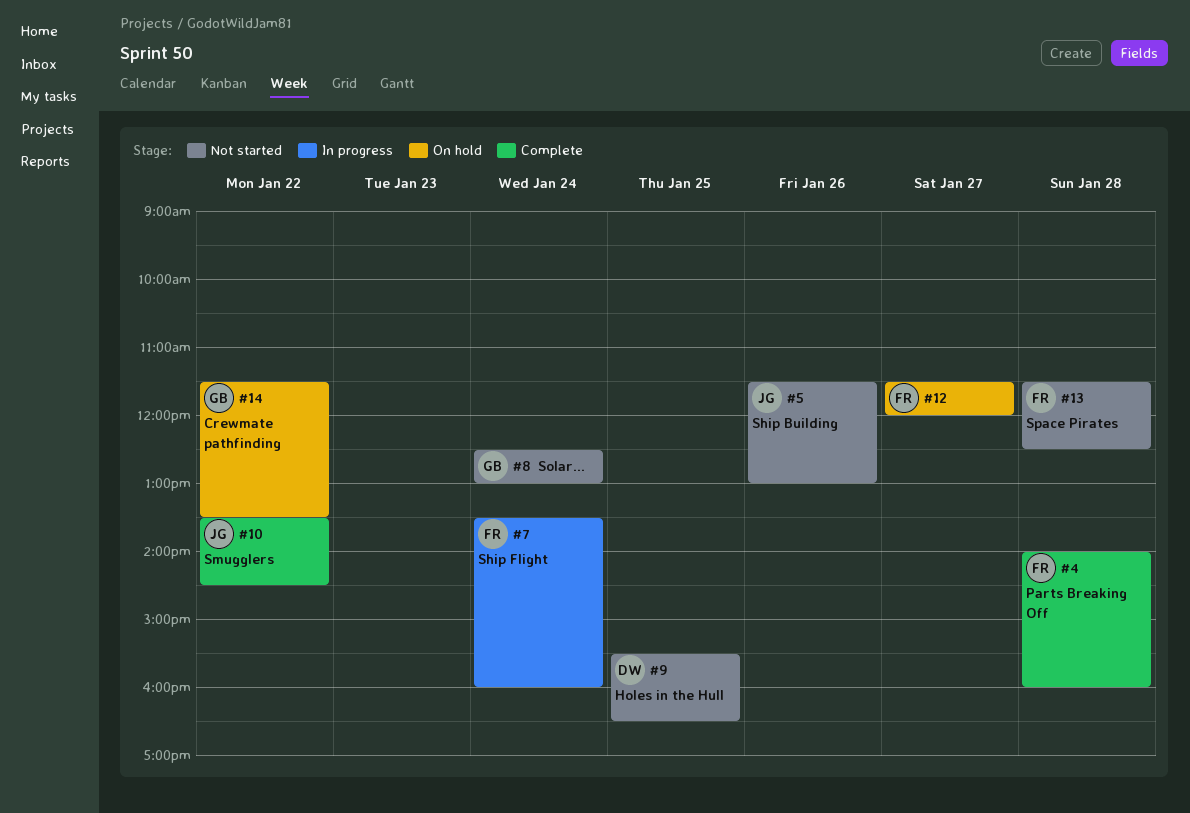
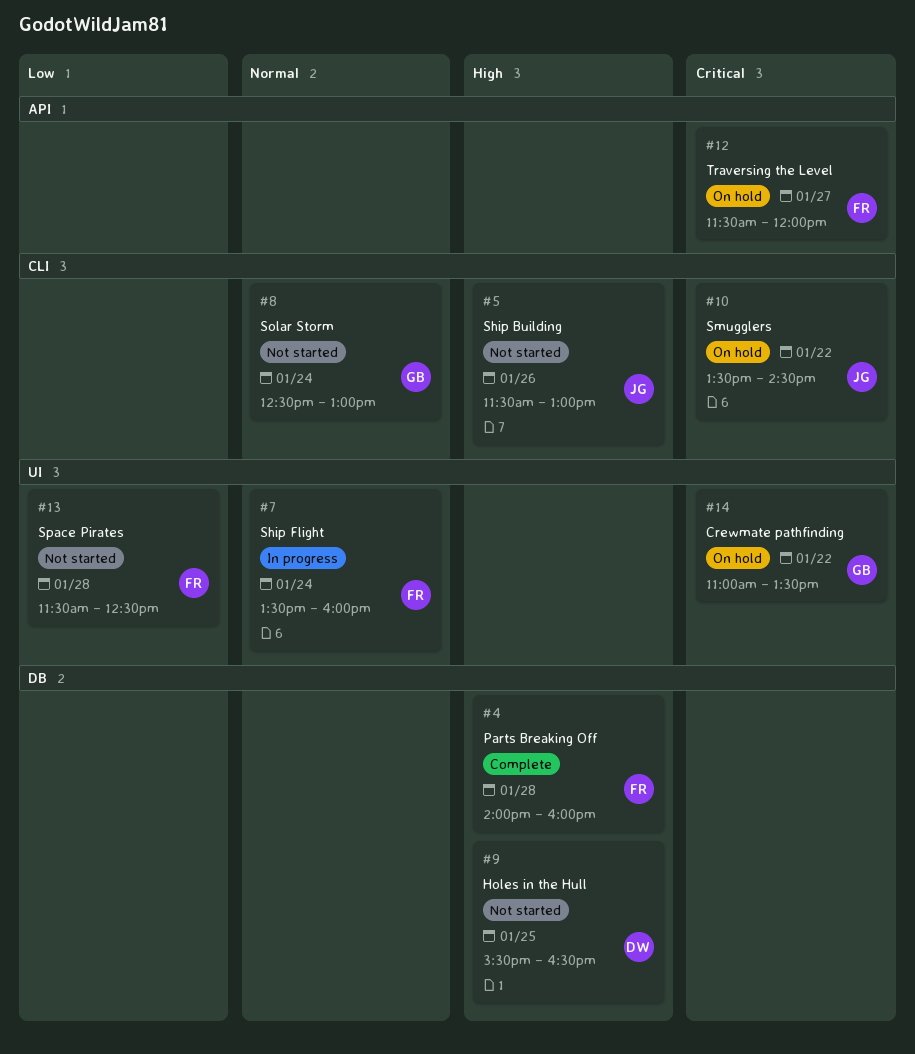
#10, status: Complete -> On hold
#14, begins: 11:30 -> 11:00

